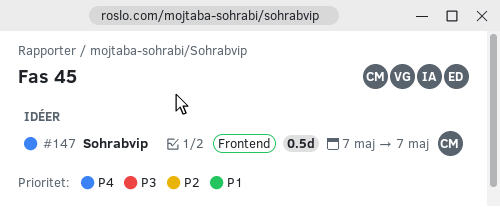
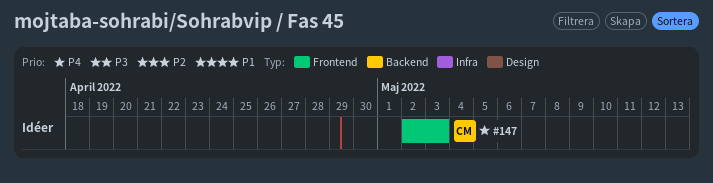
#147, start: May 7 -> May 2
#147, due: May 7 -> May 3

